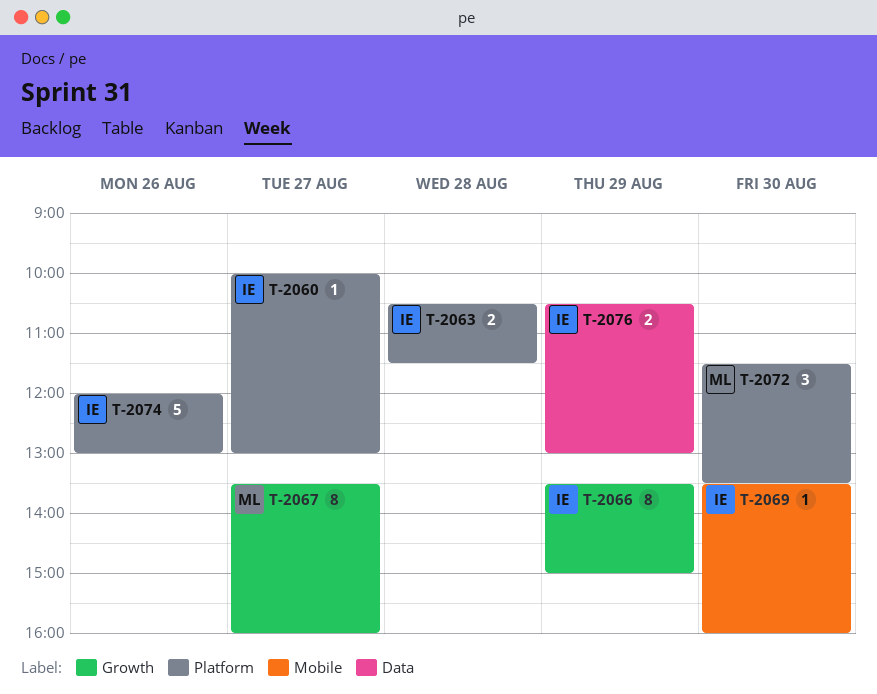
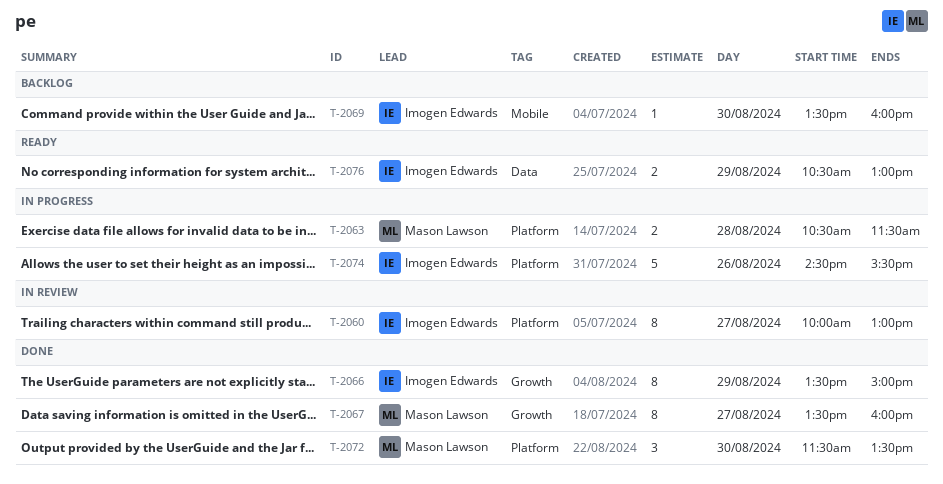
T-2060, estimate: 1 -> 8
T-2063, owner: Imogen Edwards -> Mason Lawson
T-2074, begins: 12:00 -> 14:30
T-2074, ends: 13:00 -> 15:30

